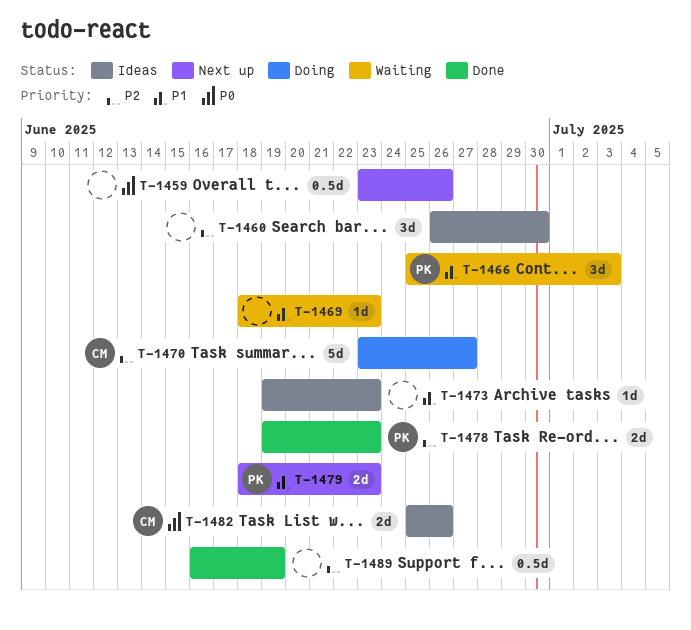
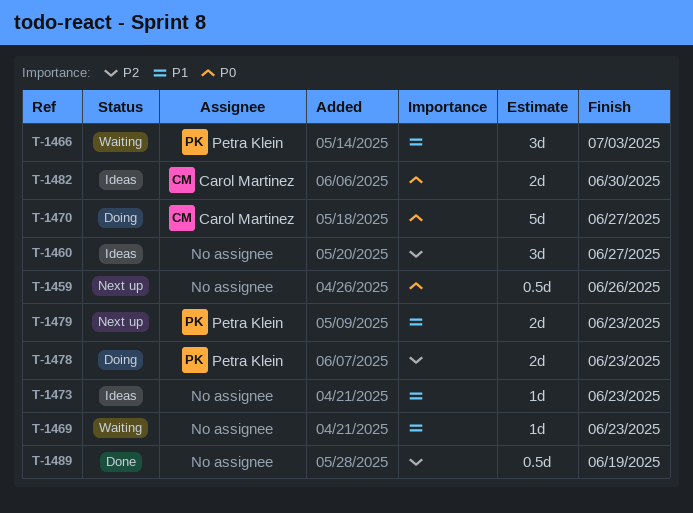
T-1460, due: Jun 30 -> Jun 27
T-1470, priority: P2 -> P0
T-1478, status: Done -> Doing
T-1482, due: Jun 26 -> Jun 30

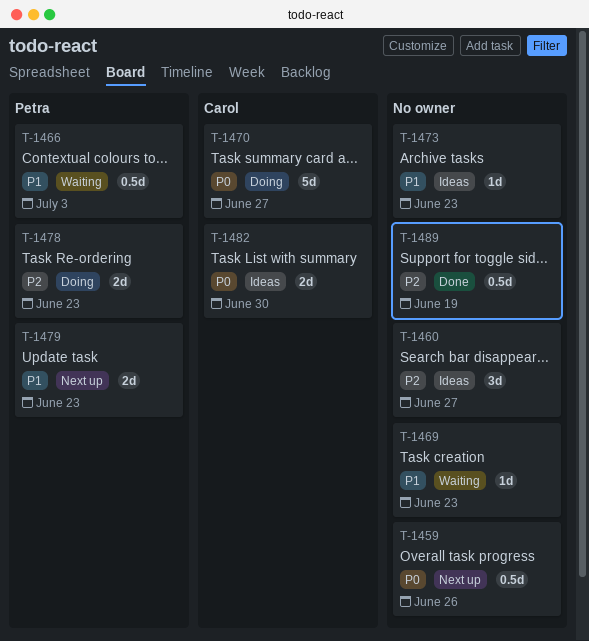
T-1466, estimate: 3d -> 0.5d

